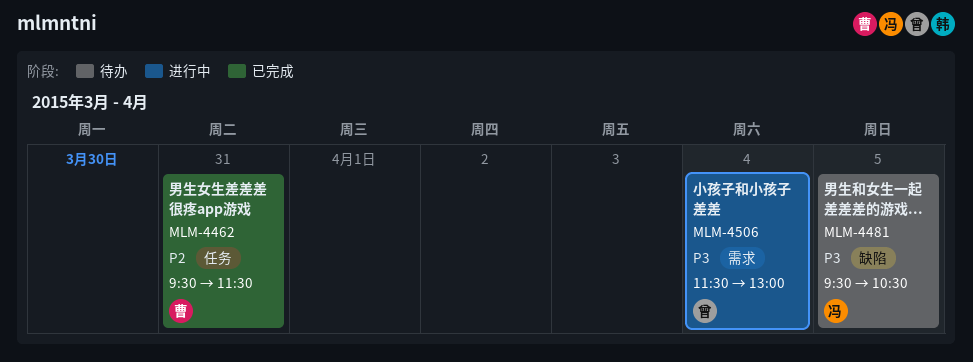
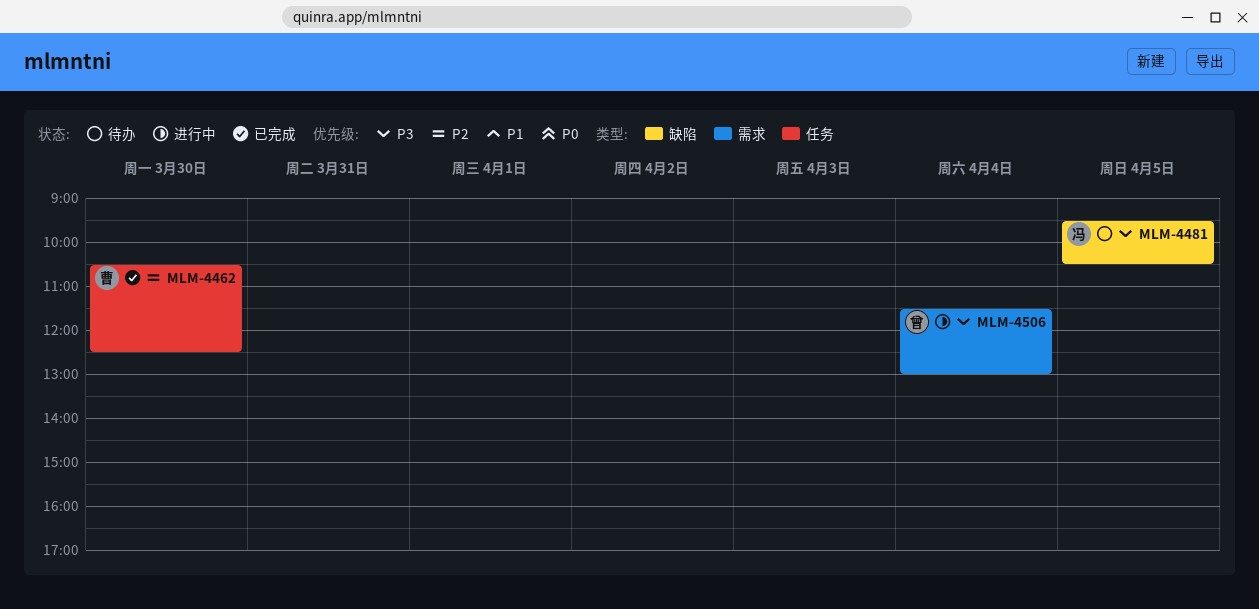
MLM-4462, day: Mar 31 -> Mar 30
MLM-4462, begins: 09:30 -> 10:30
MLM-4462, ends: 11:30 -> 12:30

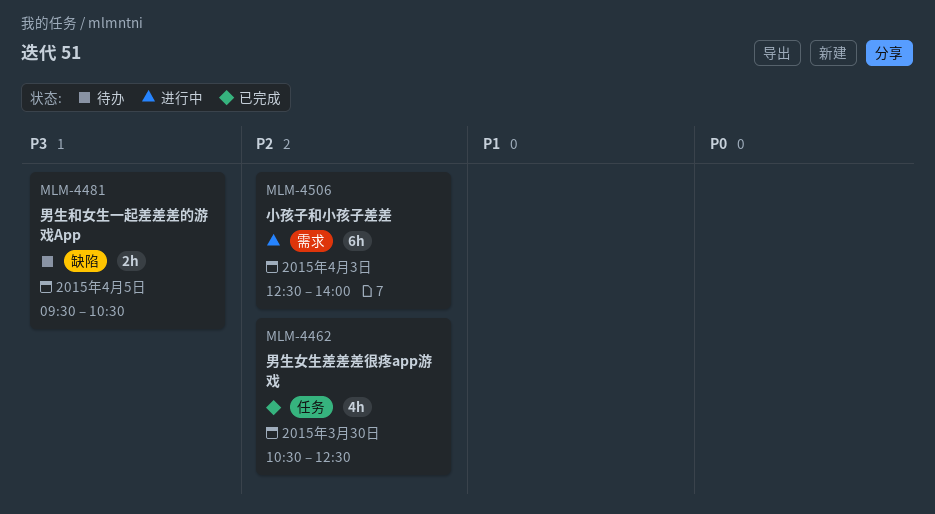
MLM-4506, priority: P3 -> P2
MLM-4506, day: Apr 4 -> Apr 3
MLM-4506, begins: 11:30 -> 12:30
MLM-4506, ends: 13:00 -> 14:00

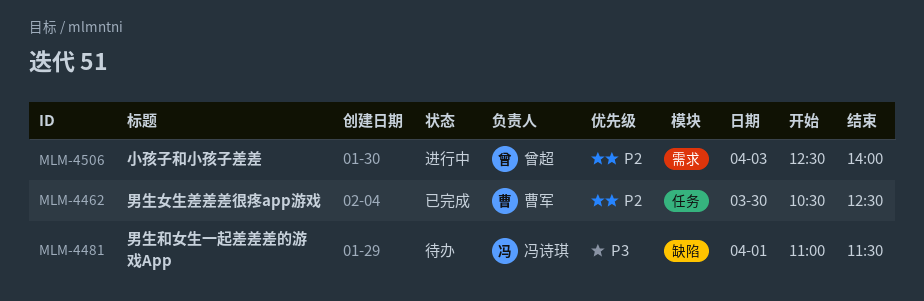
MLM-4481, day: Apr 5 -> Apr 1
MLM-4481, begins: 09:30 -> 11:00
MLM-4481, ends: 10:30 -> 11:30

